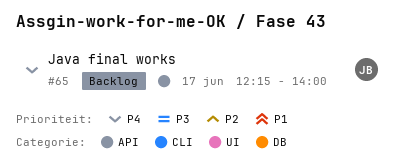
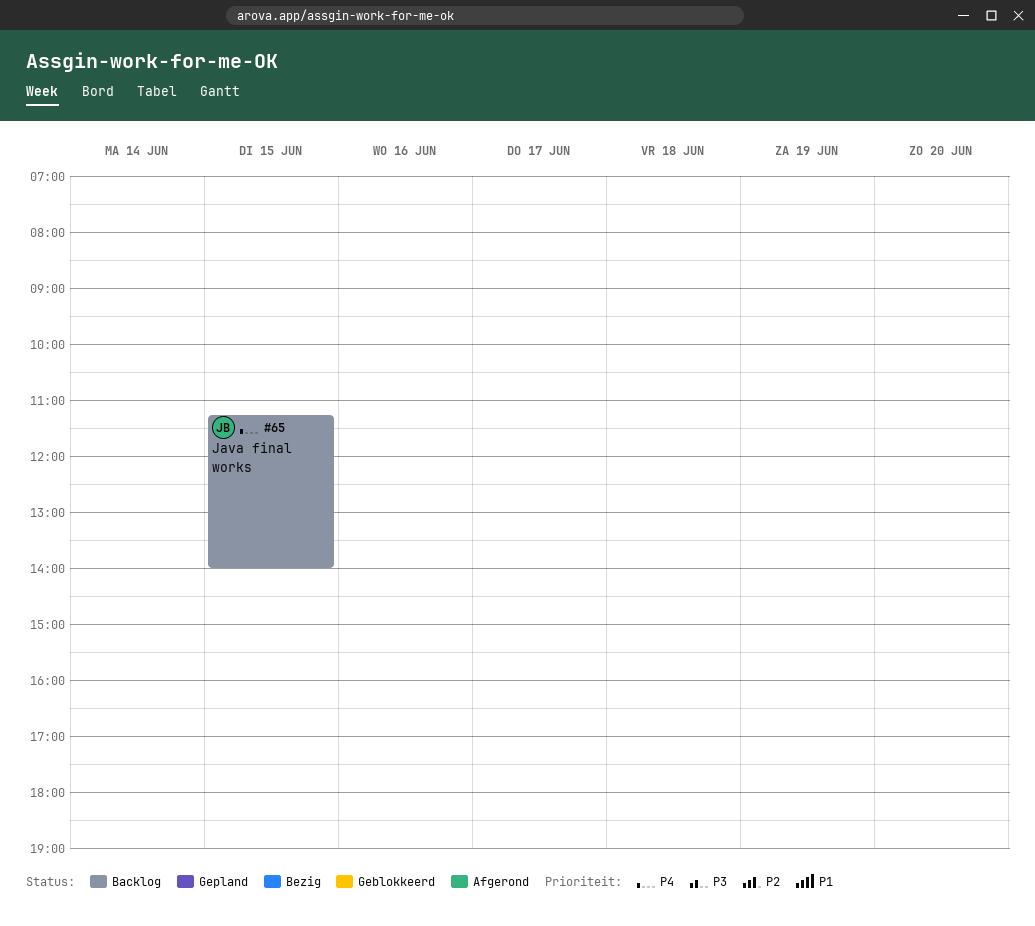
#65, day: Jun 17 -> Jun 15
#65, begins: 12:15 -> 11:15

